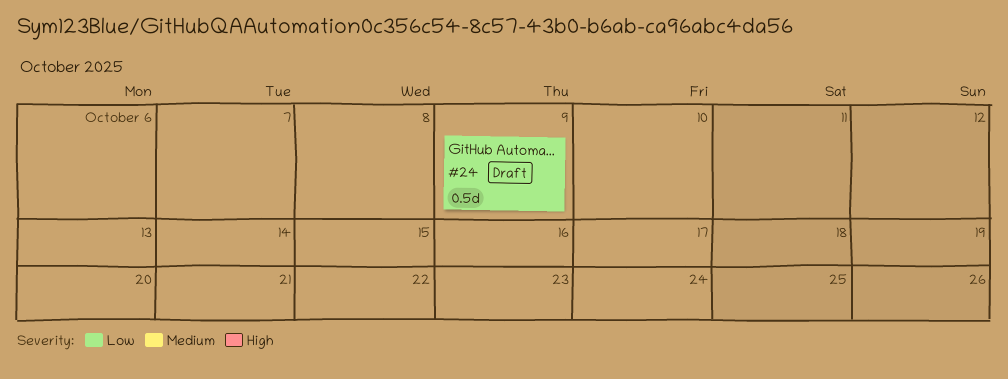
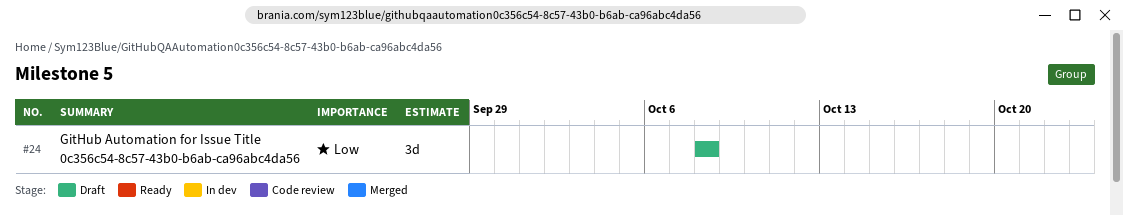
#24, estimate: 0.5d -> 3d
#24, due: Oct 9 -> Oct 8

